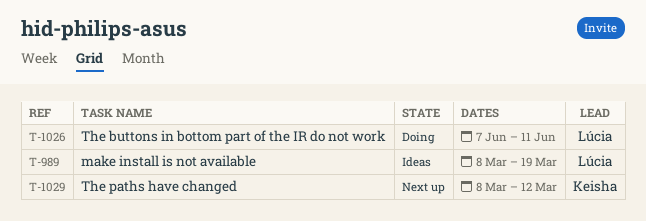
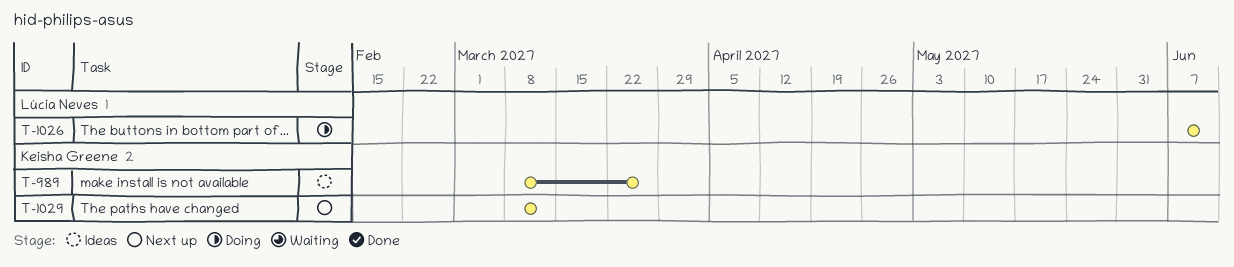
T-989, owner: Lúcia Neves -> Keisha Greene
T-989, due: Mar 19 -> Mar 26

